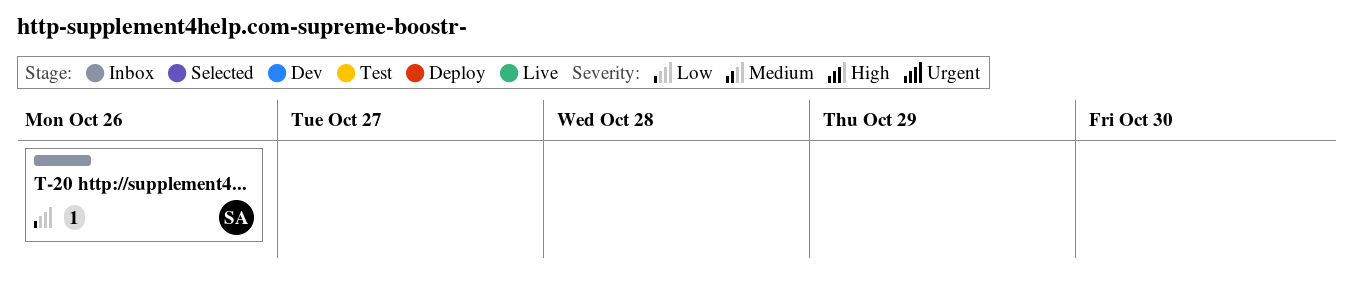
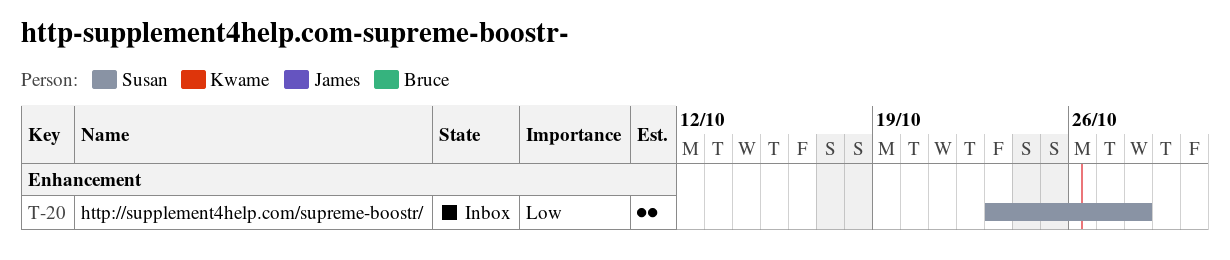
T-20, estimate: 1 -> 2
T-20, due: Oct 26 -> Oct 28

